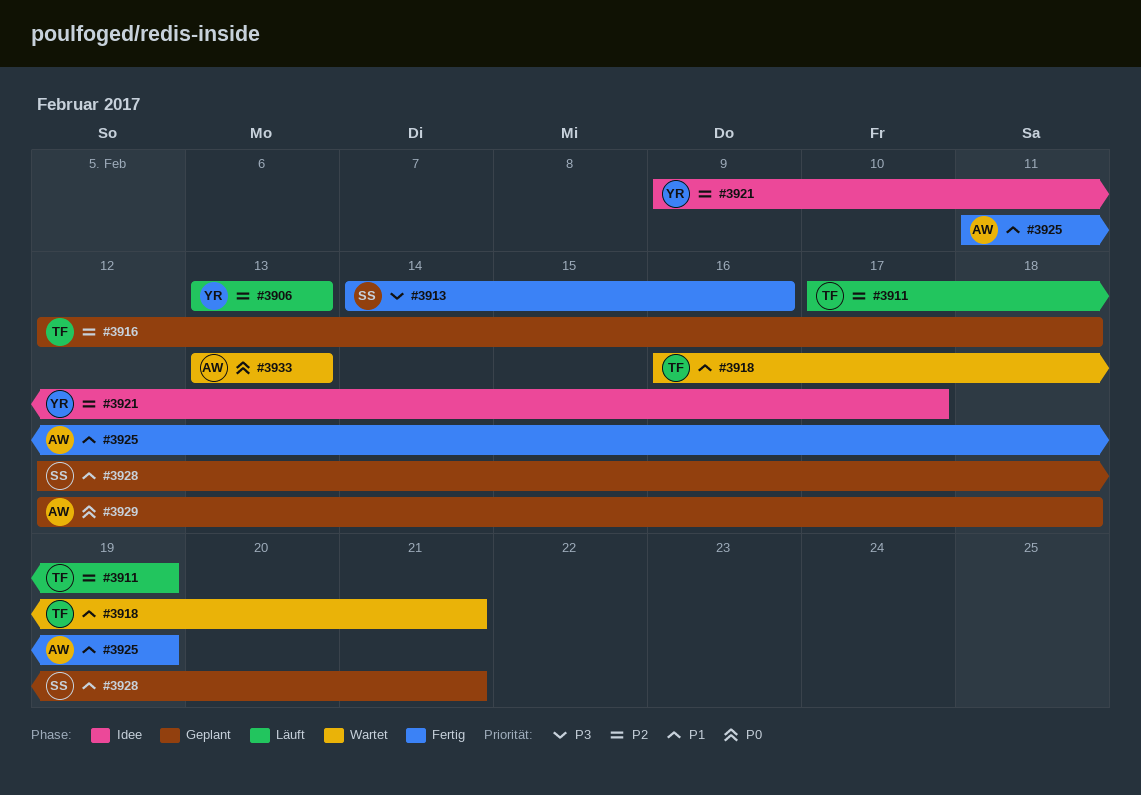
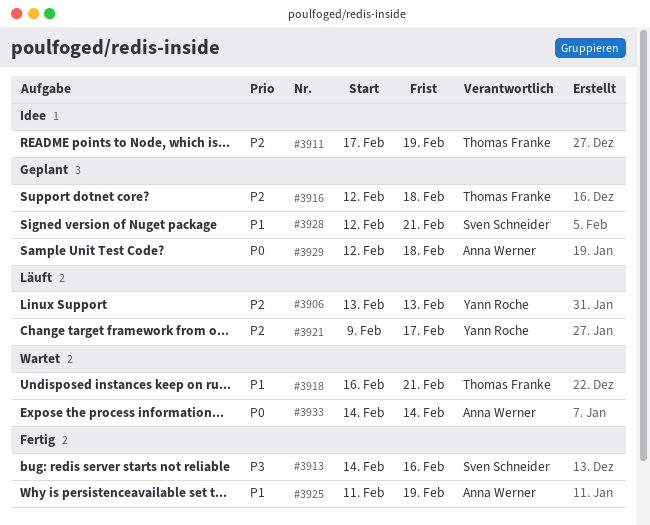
#3911, status: Läuft -> Idee
#3921, status: Idee -> Läuft
#3933, start: Feb 13 -> Feb 14
#3933, due: Feb 13 -> Feb 14

